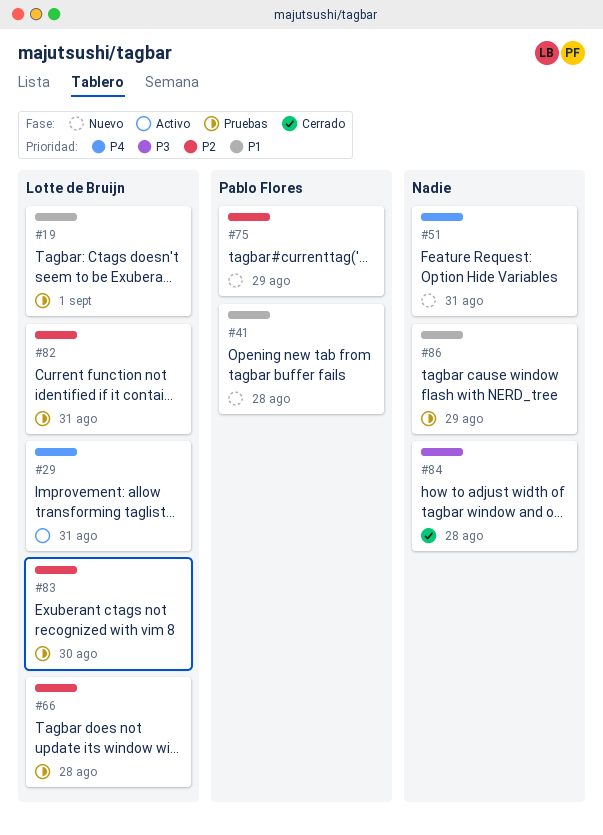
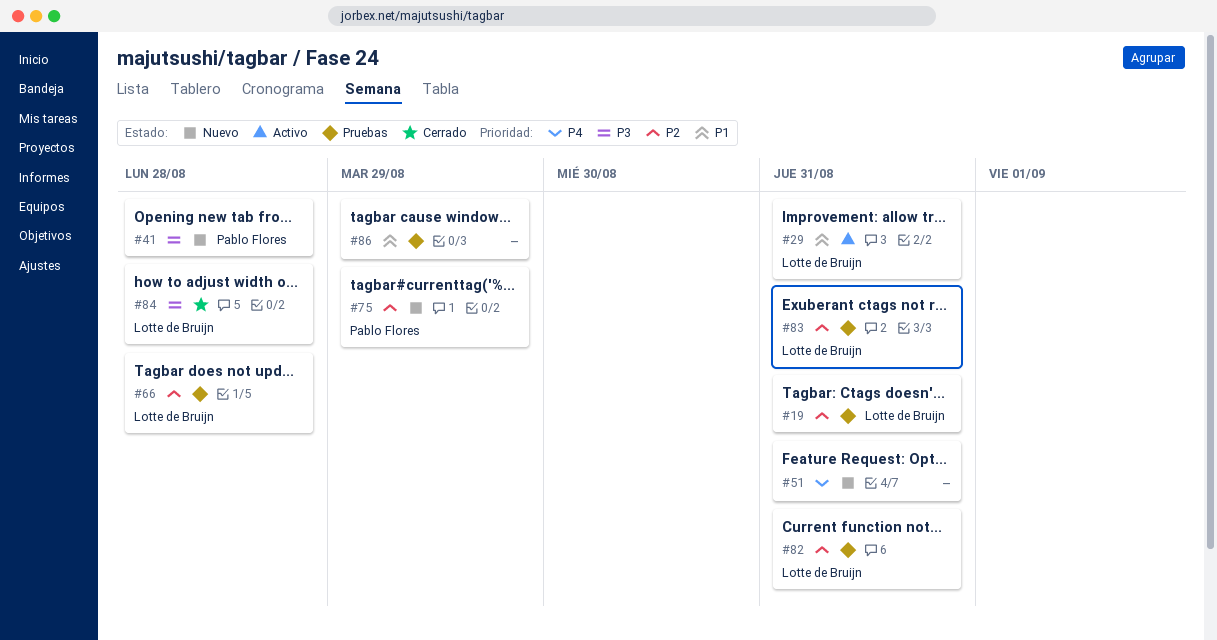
#19, priority: P1 -> P2
#19, due: Sep 1 -> Aug 31
#29, priority: P4 -> P1
#41, priority: P1 -> P3
#83, due: Aug 30 -> Aug 31
#84, owner: none -> Lotte de Bruijn

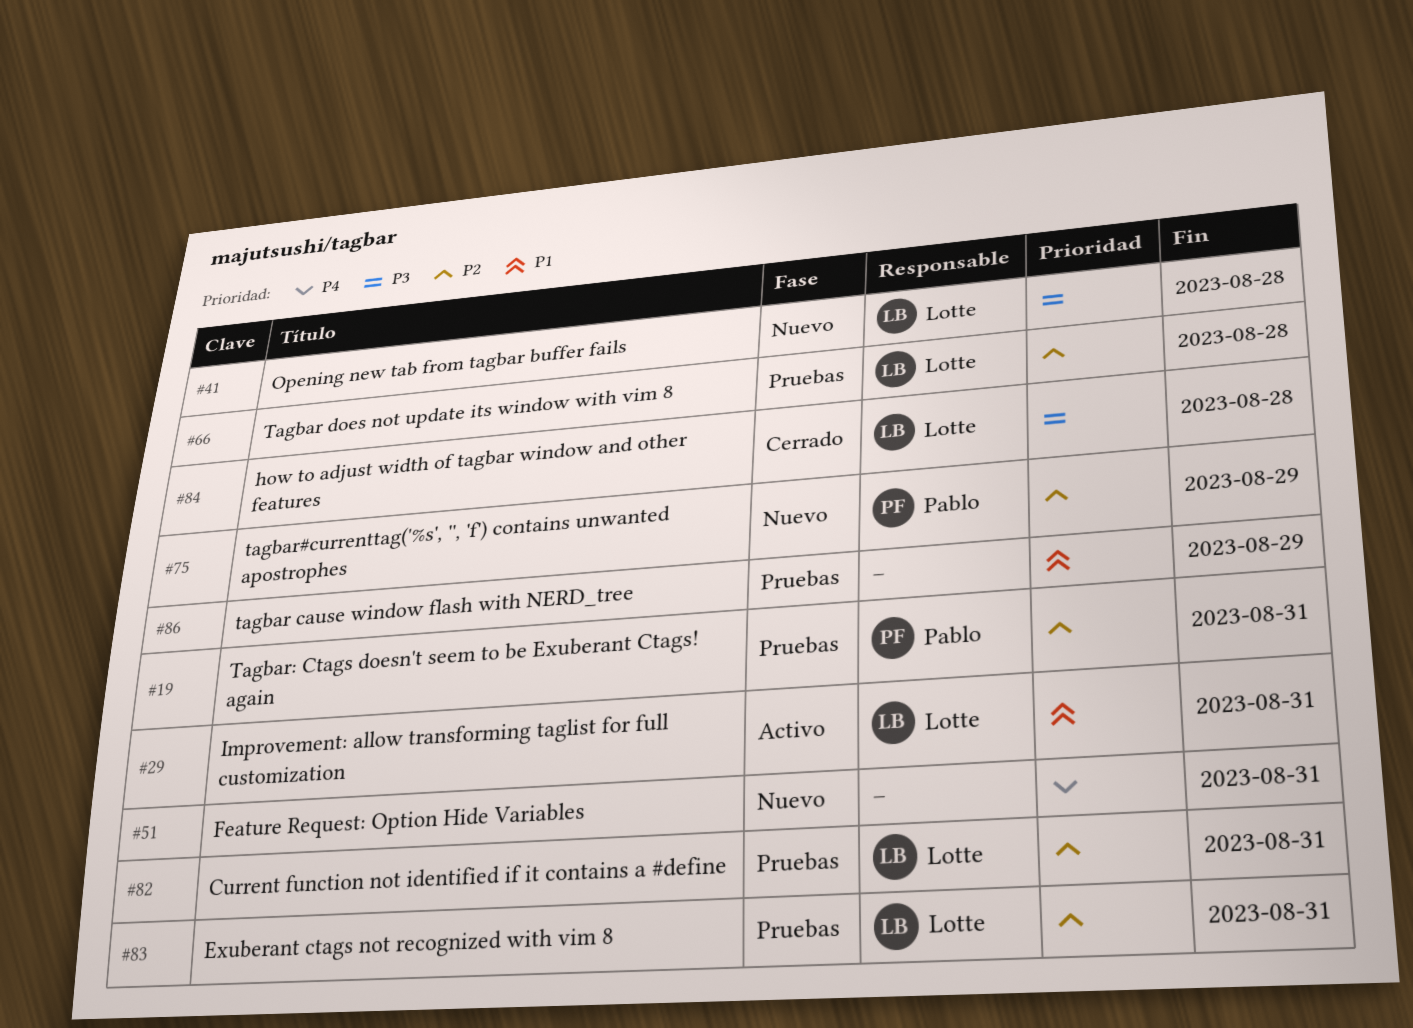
#19, owner: Lotte de Bruijn -> Pablo Flores
#41, owner: Pablo Flores -> Lotte de Bruijn

